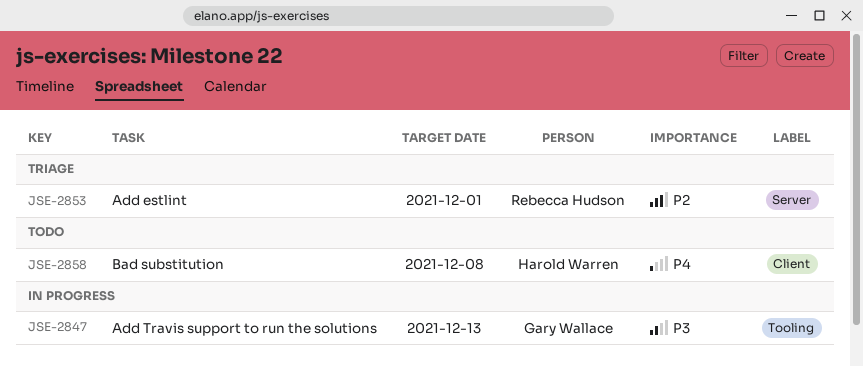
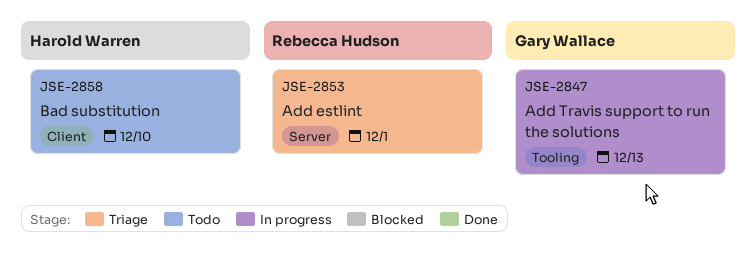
JSE-2858, due: Dec 8 -> Dec 10

